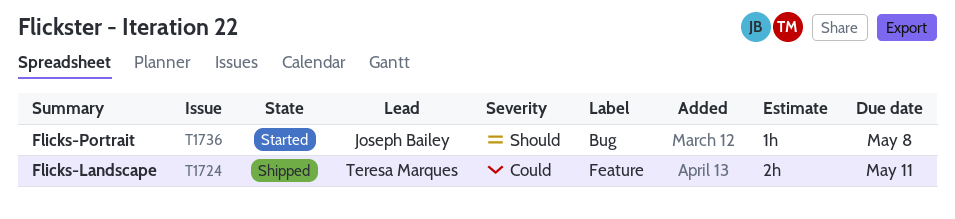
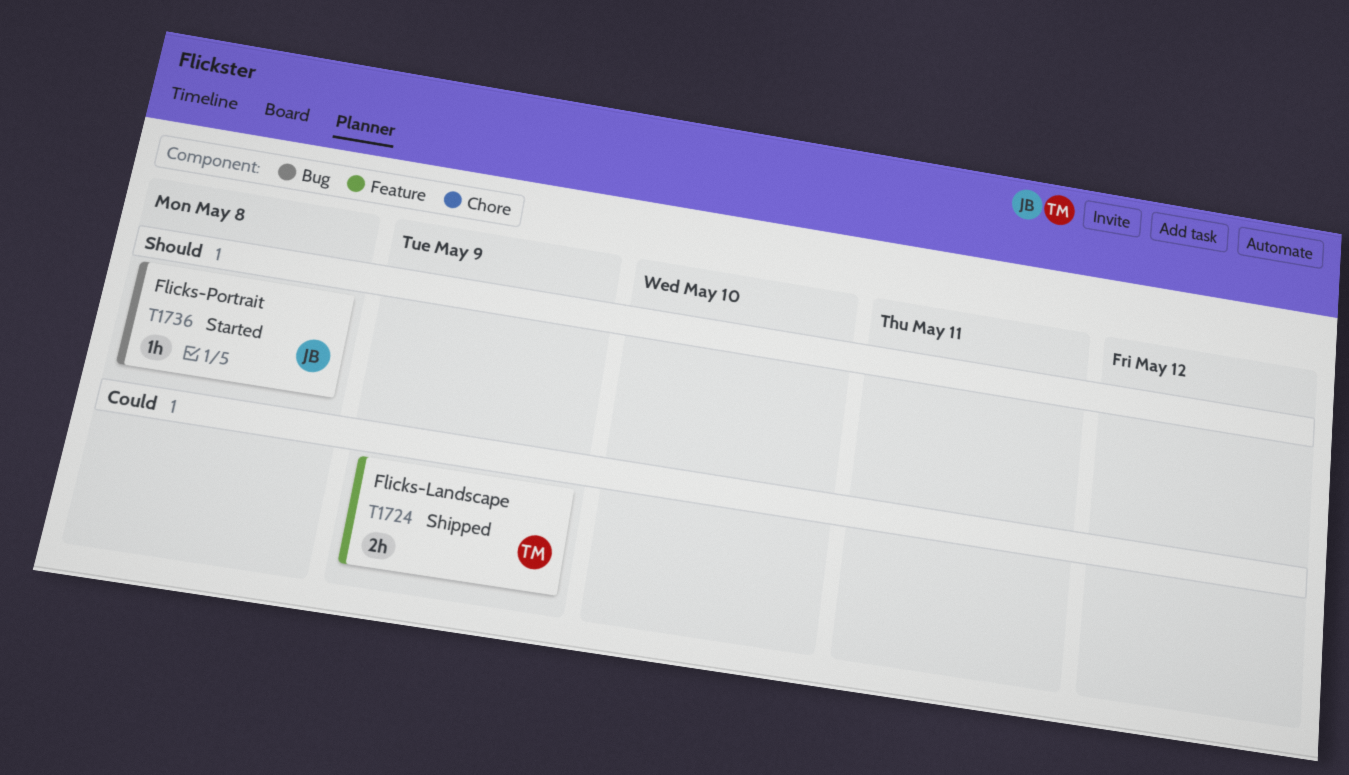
T1724, due: May 11 -> May 9

